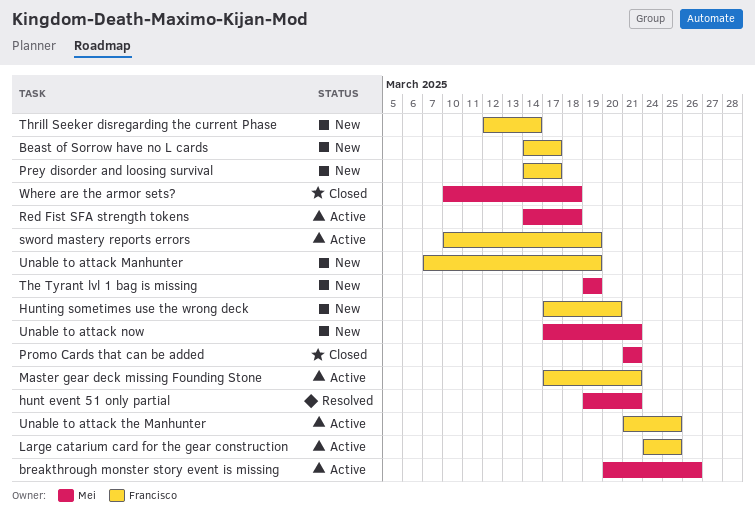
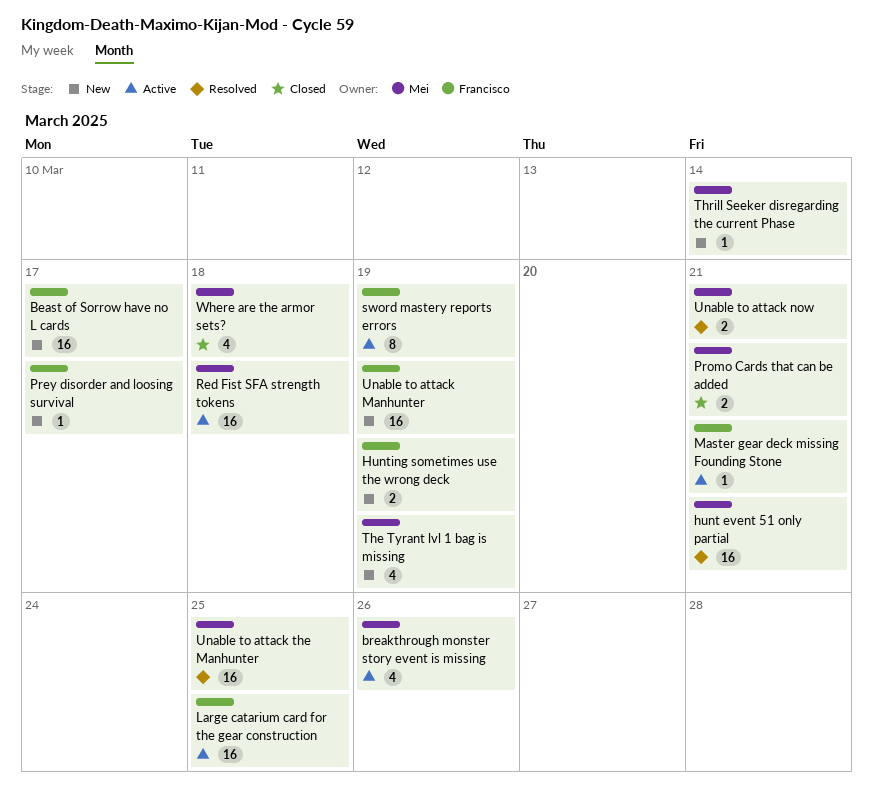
Hunting sometimes use the wrong deck, due: Mar 20 -> Mar 19
Thrill Seeker disregarding the current Phase, owner: Francisco -> Mei
Unable to attack now, status: New -> Resolved
Unable to attack the Manhunter, status: Active -> Resolved
Unable to attack the Manhunter, owner: Francisco -> Mei

